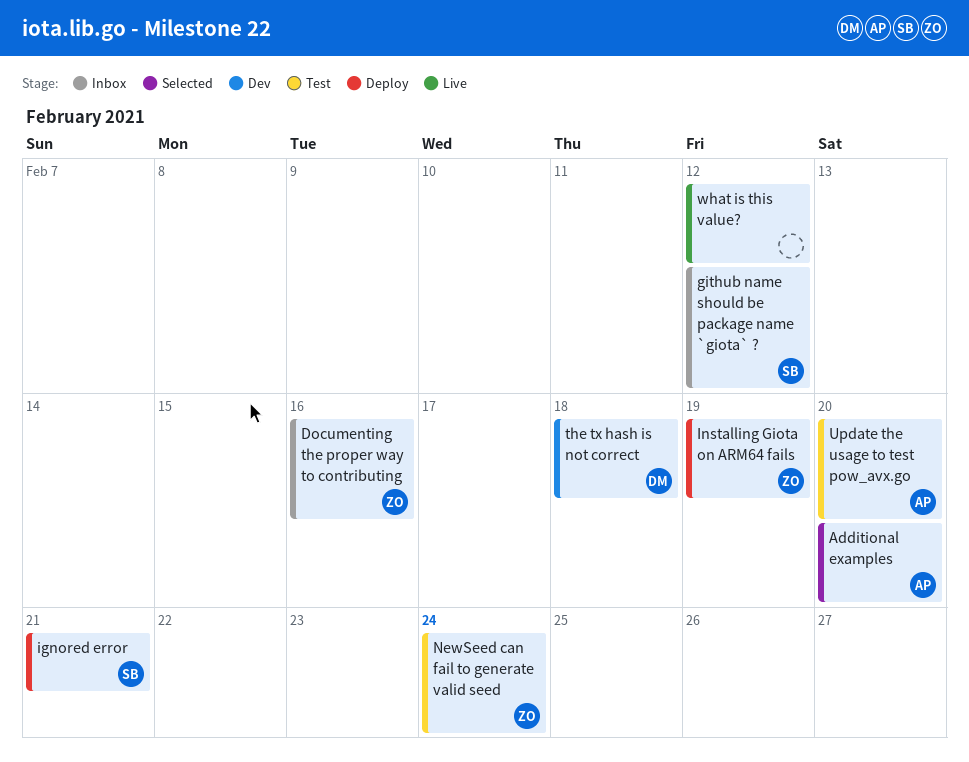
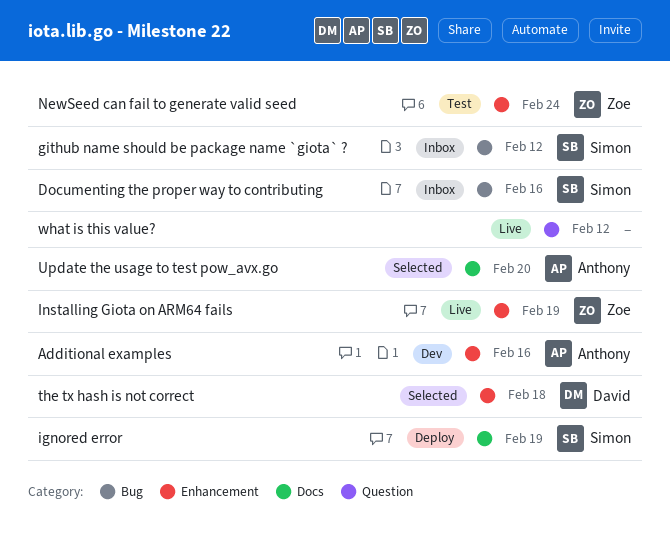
Additional examples, status: Selected -> Dev
Additional examples, due: Feb 20 -> Feb 16
Documenting the proper way to contributing, owner: Zoe -> Simon
ignored error, due: Feb 21 -> Feb 19
Installing Giota on ARM64 fails, status: Deploy -> Live
the tx hash is not correct, status: Dev -> Selected
Update the usage to test pow_avx.go, status: Test -> Selected

